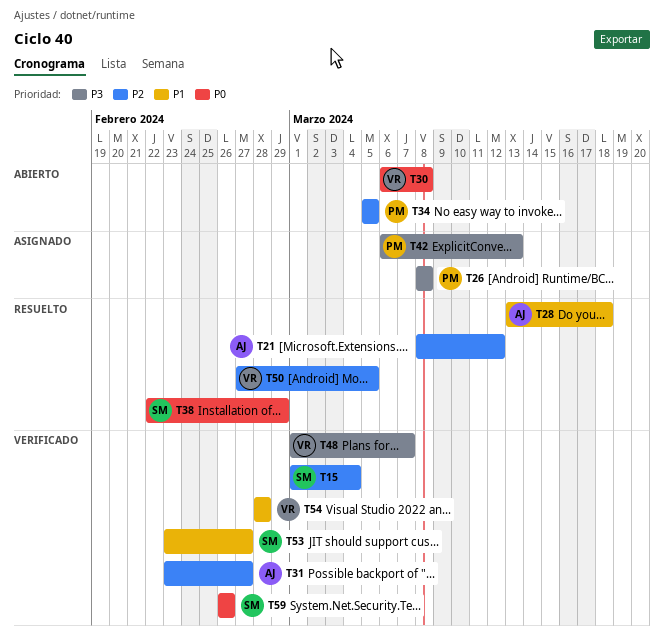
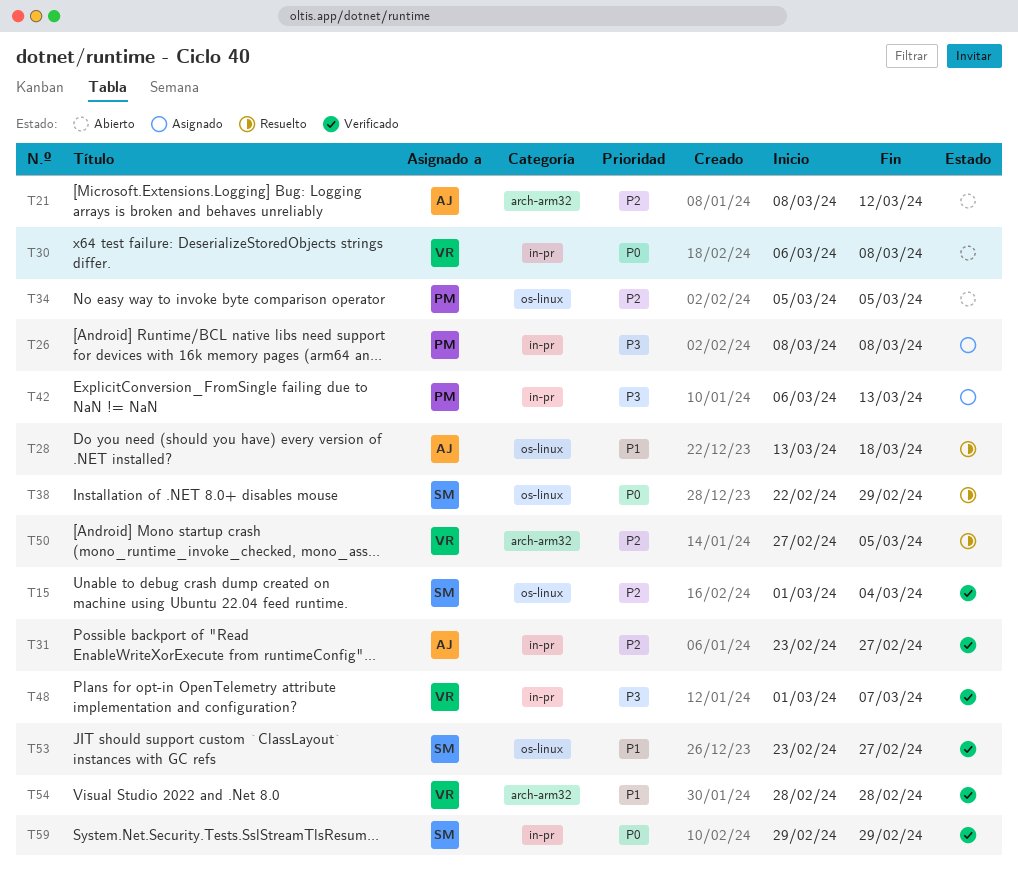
T21, status: Resuelto -> Abierto
T59, start: Feb 26 -> Feb 29
T59, due: Feb 26 -> Feb 29

